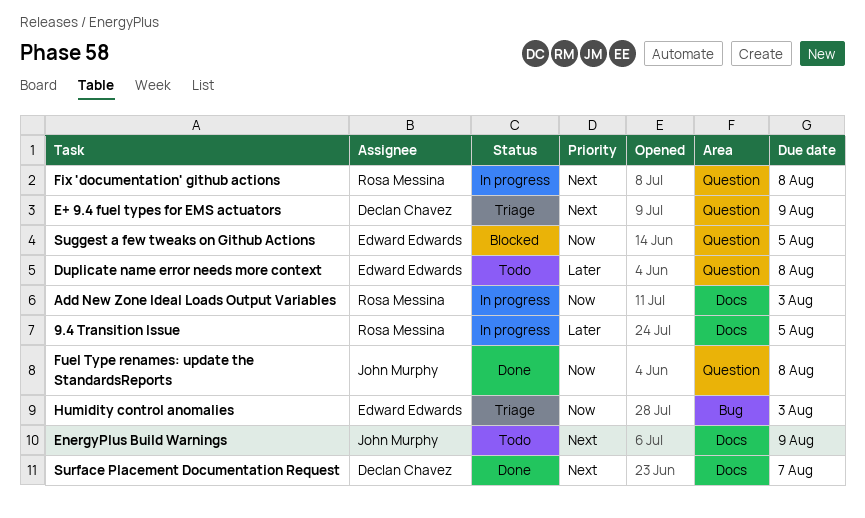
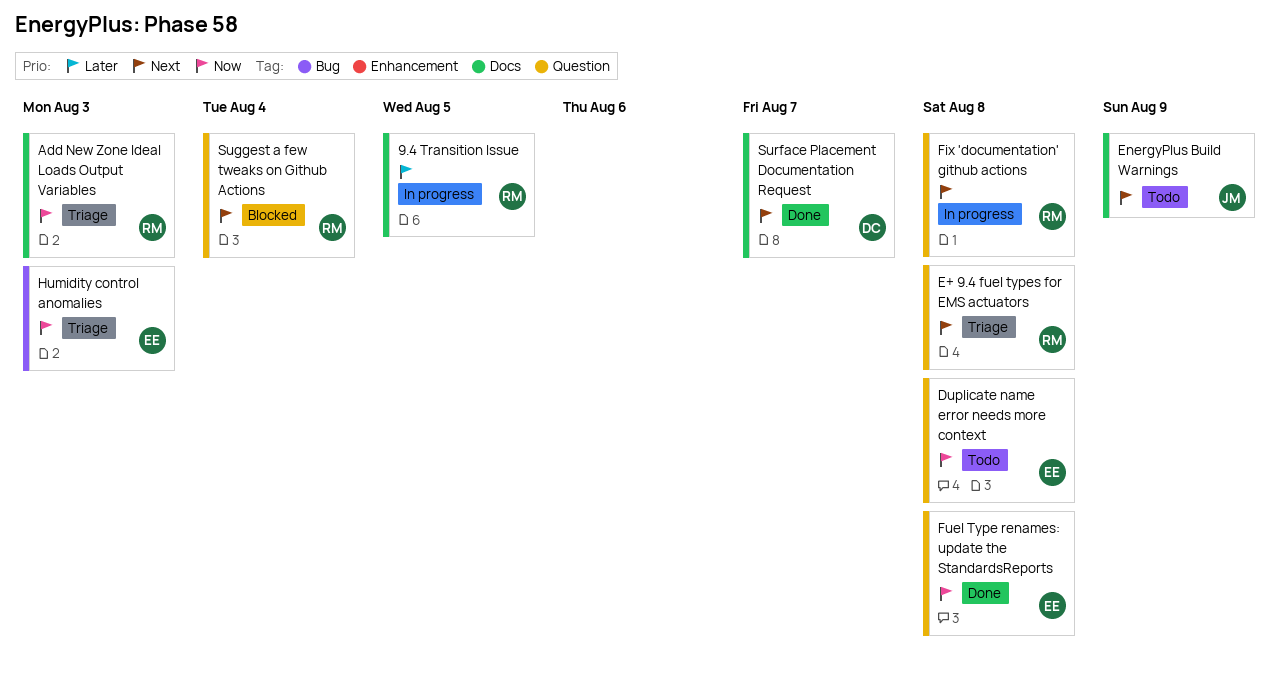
Add New Zone Ideal Loads Output Variables, status: In progress -> Triage
Duplicate name error needs more context, priority: Later -> Now
E+ 9.4 fuel types for EMS actuators, owner: Declan Chavez -> Rosa Messina
E+ 9.4 fuel types for EMS actuators, due: Aug 9 -> Aug 8
Fuel Type renames: update the StandardsReports, owner: John Murphy -> Edward Edwards
Suggest a few tweaks on Github Actions, owner: Edward Edwards -> Rosa Messina
Suggest a few tweaks on Github Actions, priority: Now -> Next
Suggest a few tweaks on Github Actions, due: Aug 5 -> Aug 4

